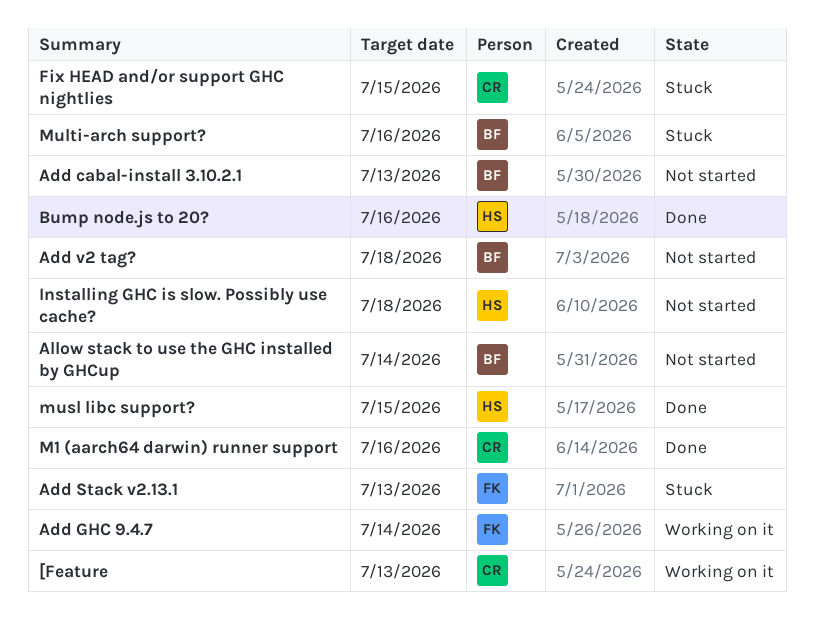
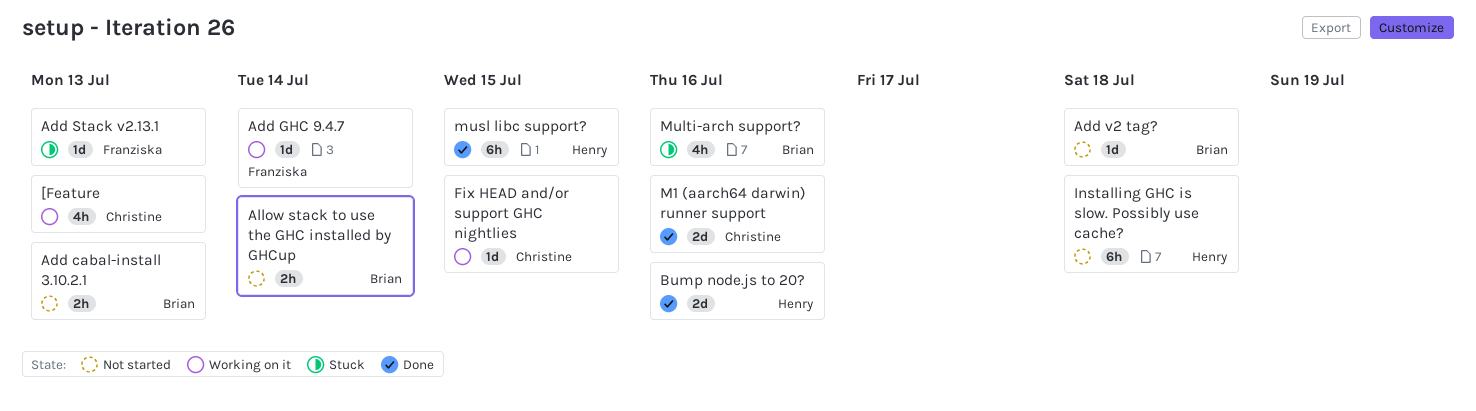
Fix HEAD and/or support GHC nightlies, status: Stuck -> Working on it

